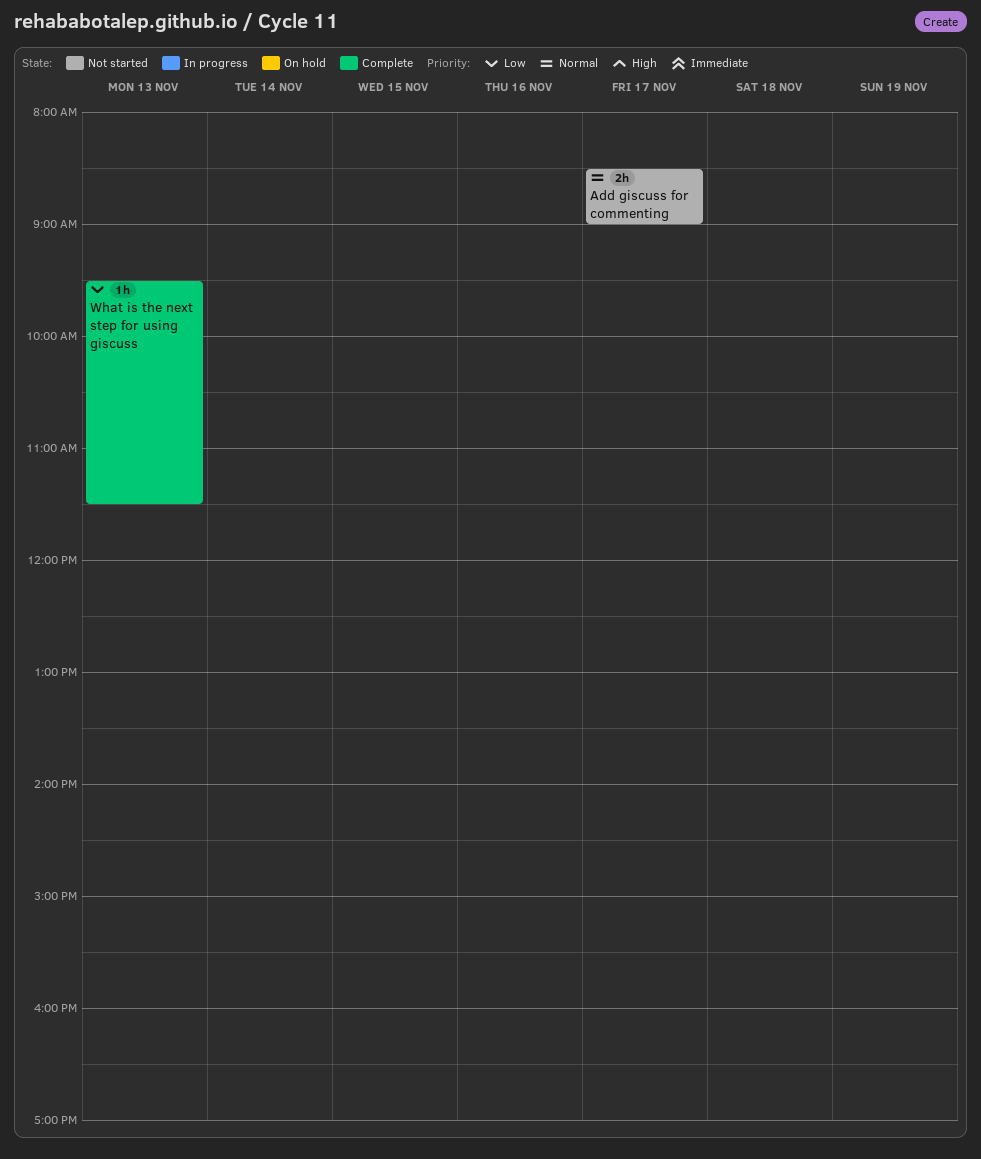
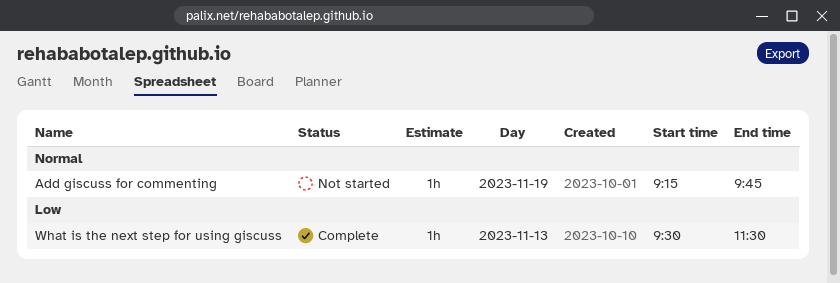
Add giscuss for commenting, estimate: 2h -> 1h
Add giscuss for commenting, day: Nov 17 -> Nov 19
Add giscuss for commenting, begins: 08:30 -> 09:15
Add giscuss for commenting, ends: 09:00 -> 09:45

